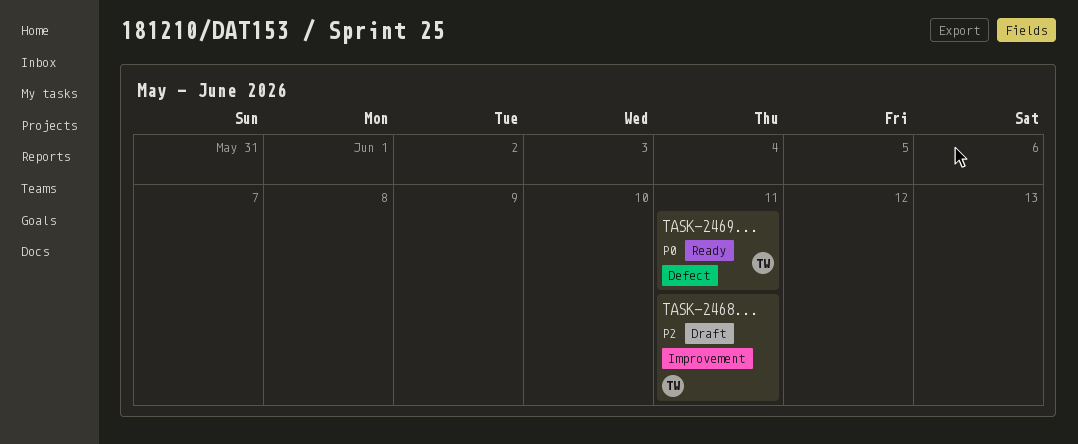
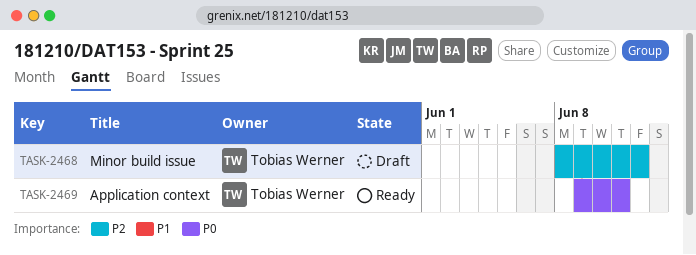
TASK-2468, due: Jun 11 -> Jun 12

